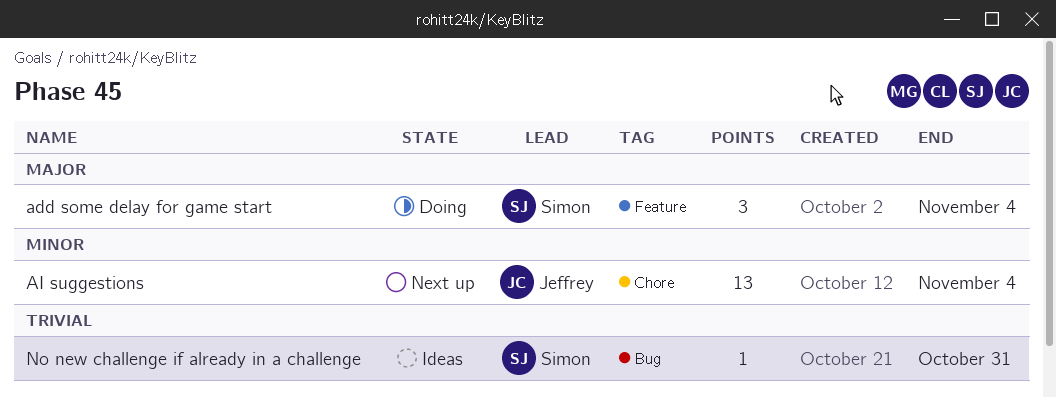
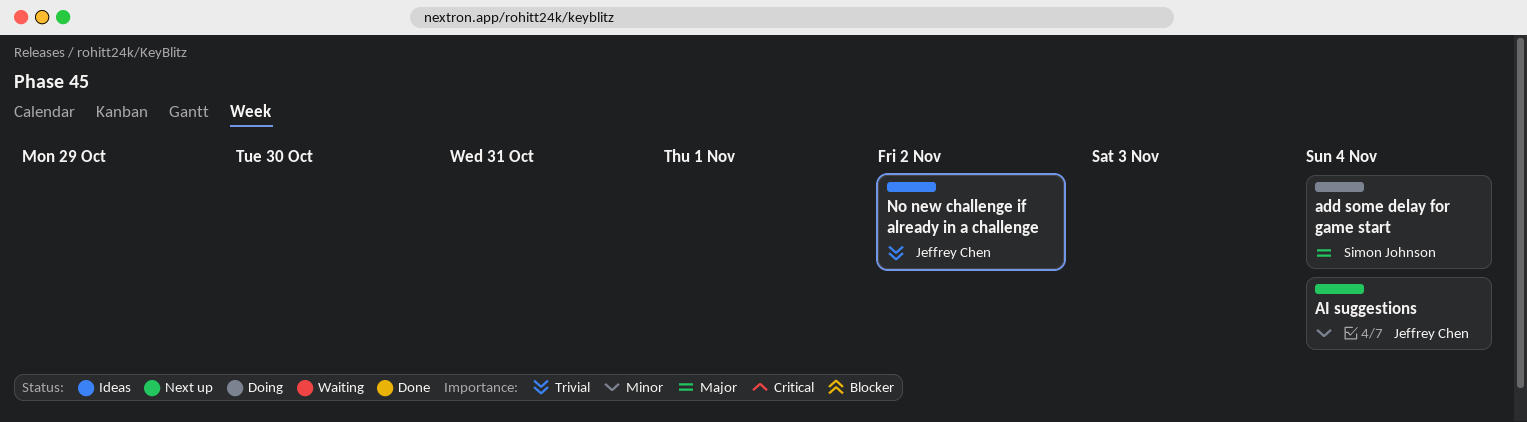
No new challenge if already in a challenge, owner: Simon Johnson -> Jeffrey Chen
No new challenge if already in a challenge, due: Oct 31 -> Nov 2

